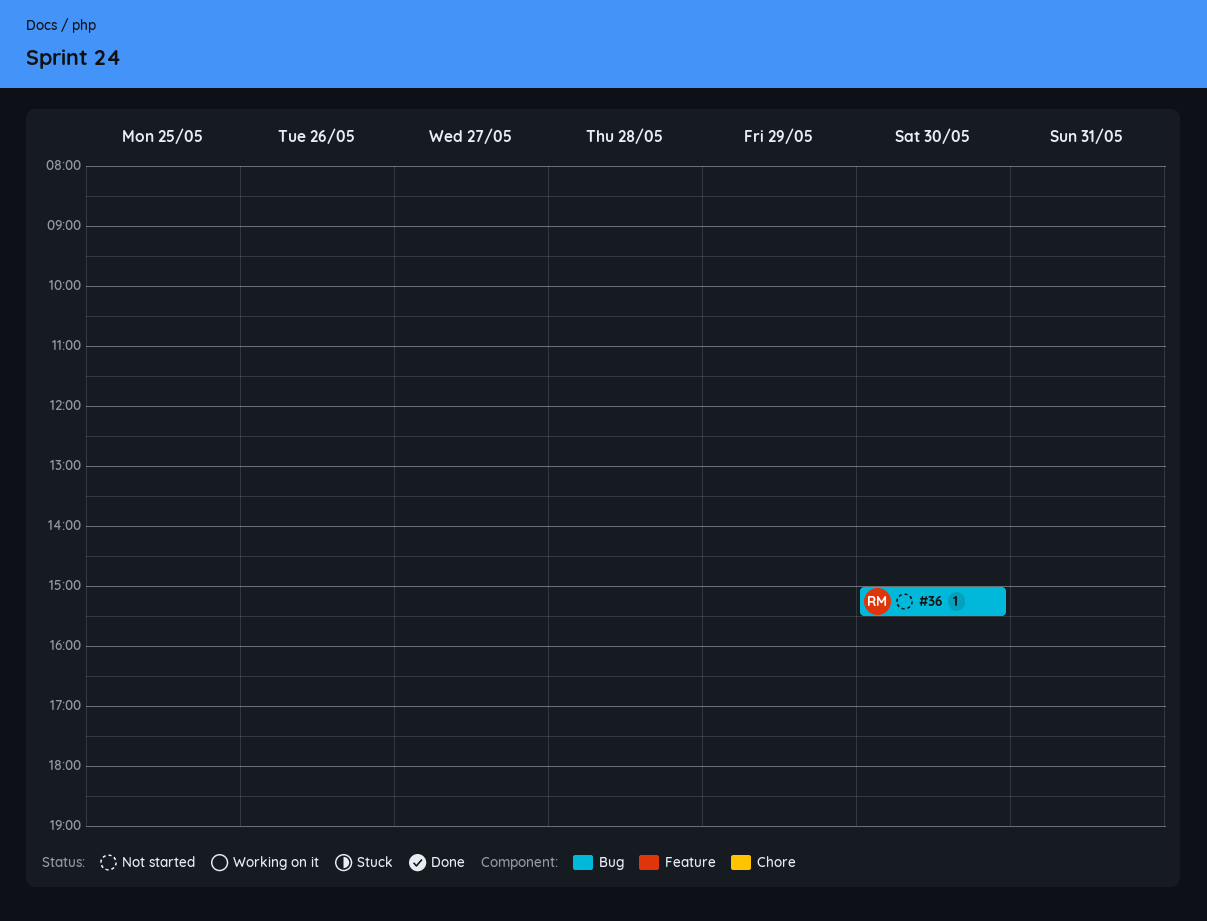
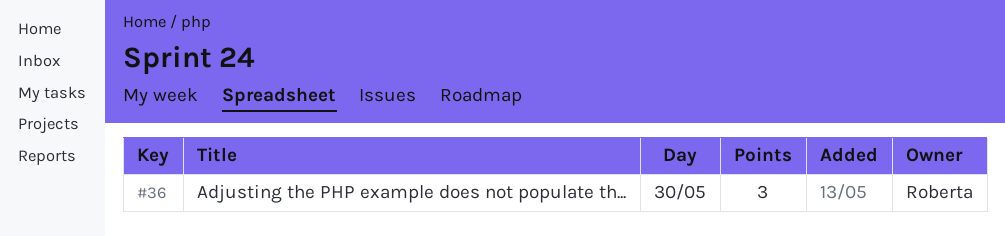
#36, estimate: 1 -> 3

